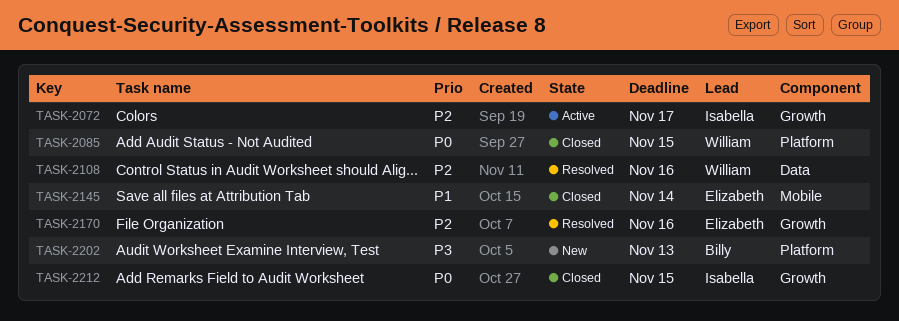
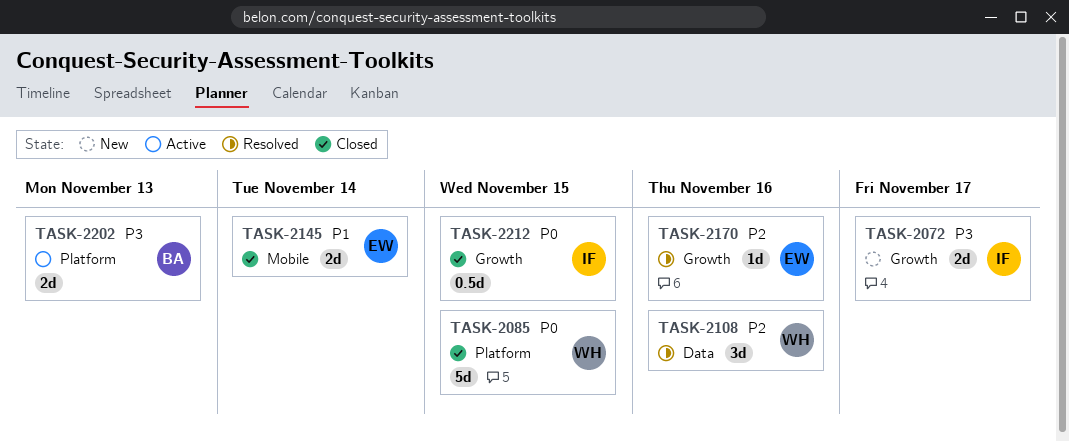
TASK-2072, status: Active -> New
TASK-2072, priority: P2 -> P3
TASK-2202, status: New -> Active

